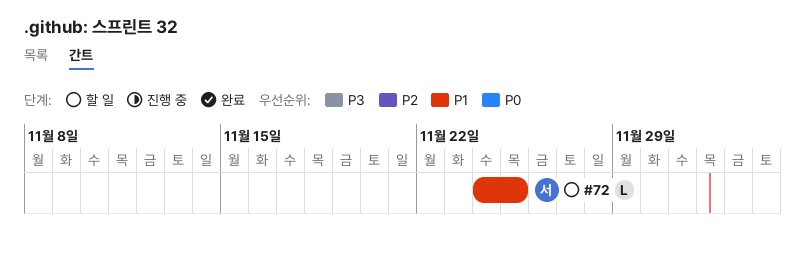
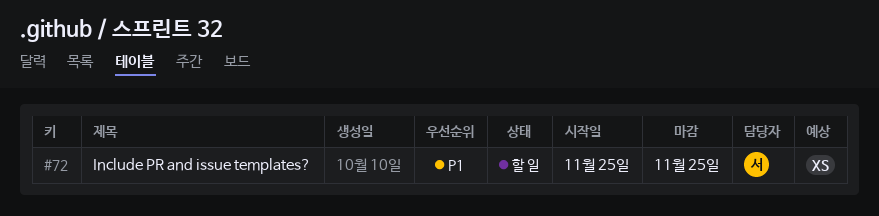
#72, estimate: L -> XS
#72, start: Nov 24 -> Nov 25

